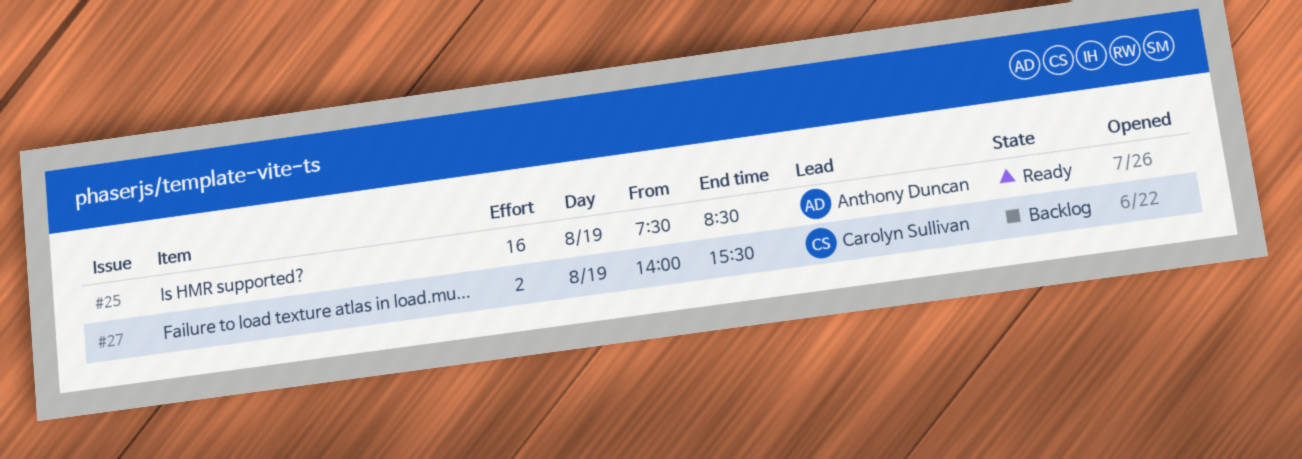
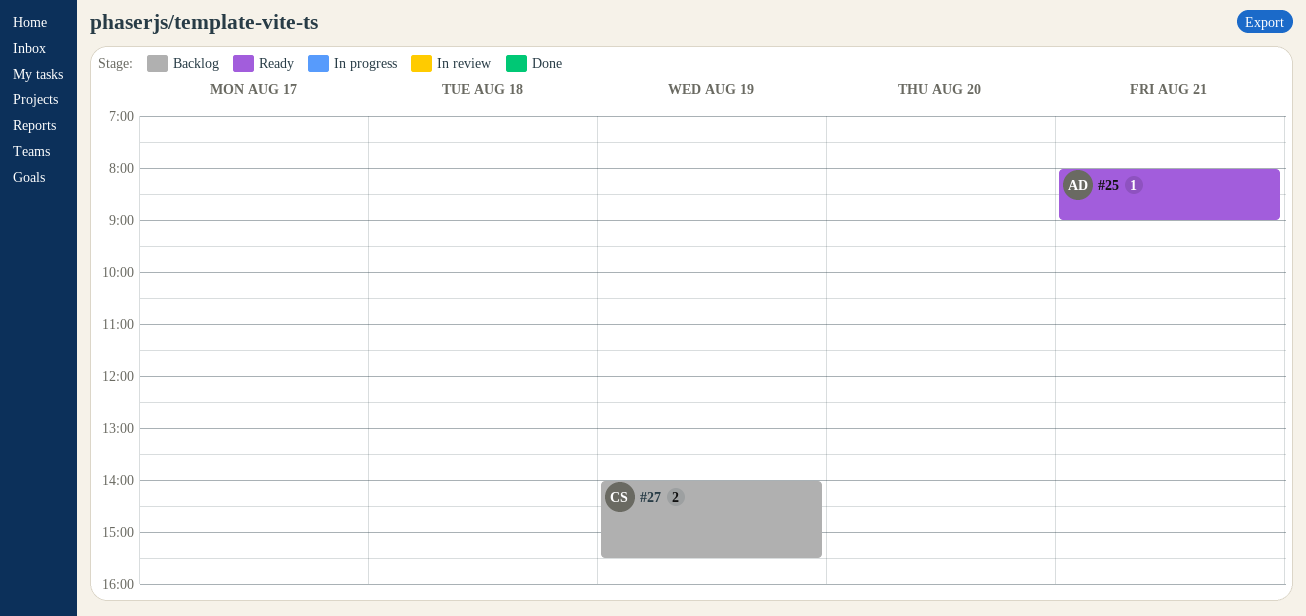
#25, estimate: 16 -> 1
#25, day: Aug 19 -> Aug 21
#25, begins: 07:30 -> 08:00
#25, ends: 08:30 -> 09:00

